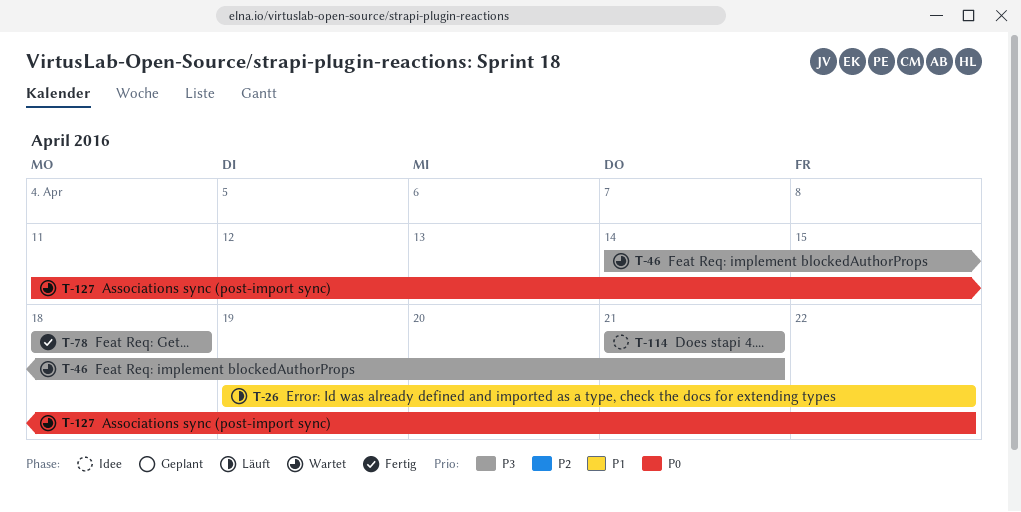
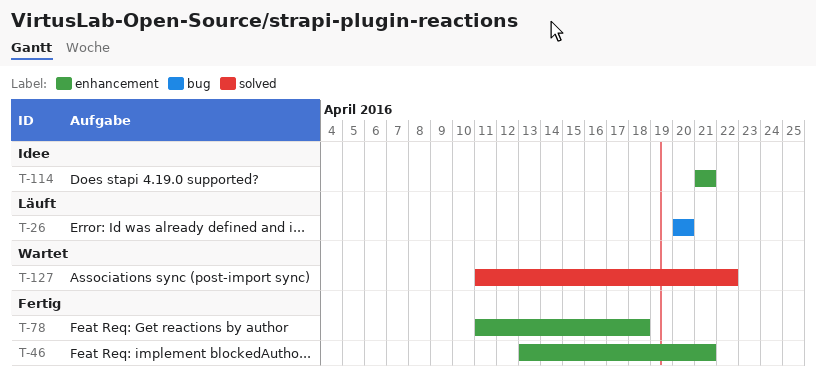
T-26, start: Apr 19 -> Apr 20
T-26, due: Apr 22 -> Apr 20
T-46, status: Wartet -> Fertig
T-46, start: Apr 14 -> Apr 13
T-78, start: Apr 18 -> Apr 11

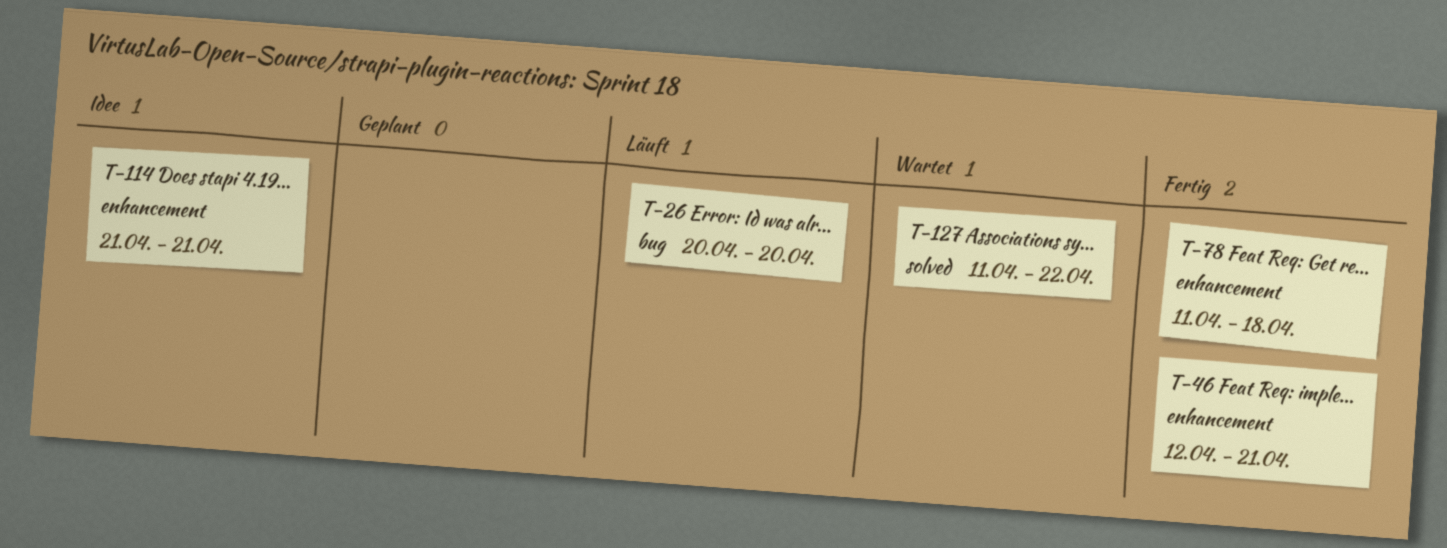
T-46, start: Apr 13 -> Apr 12

